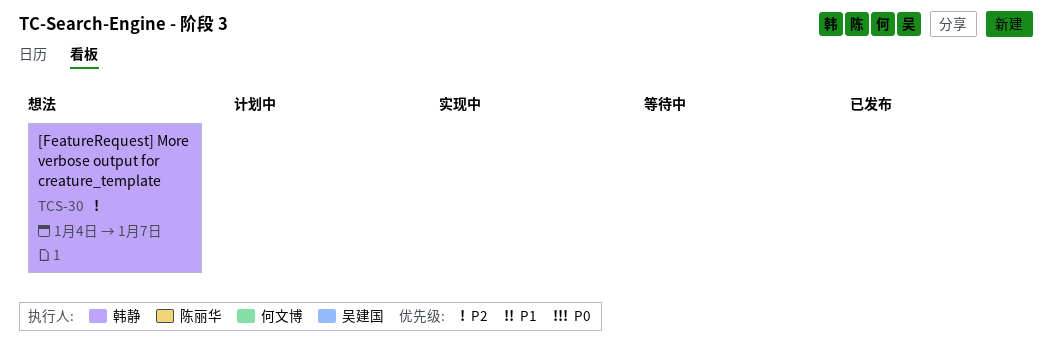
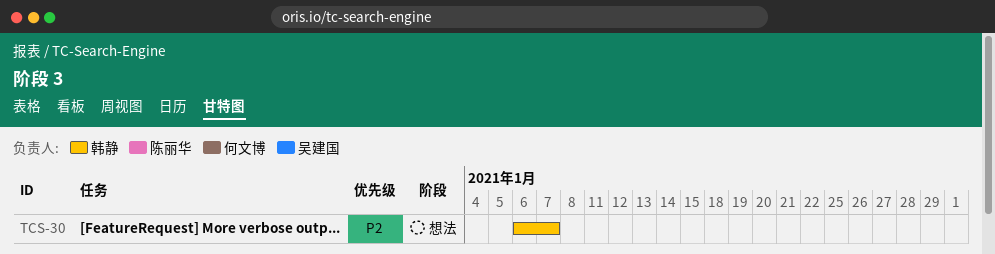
TCS-30, start: Jan 4 -> Jan 6

